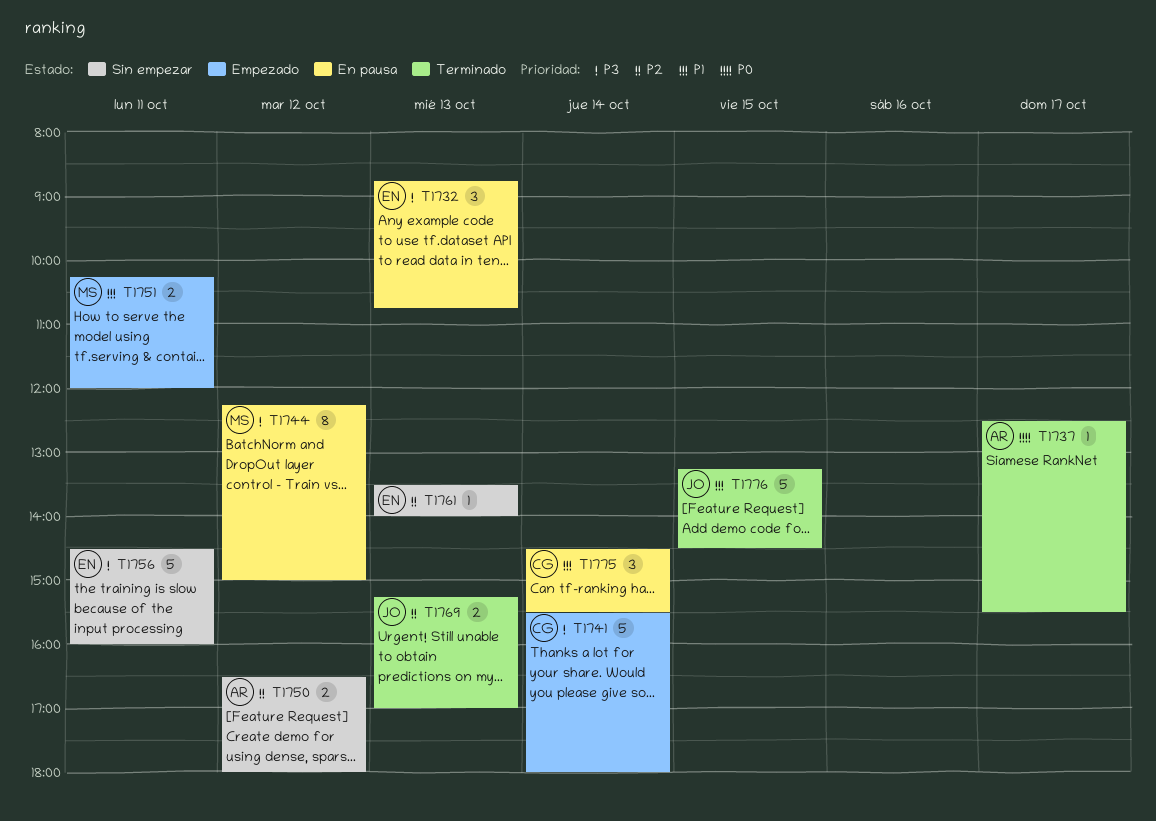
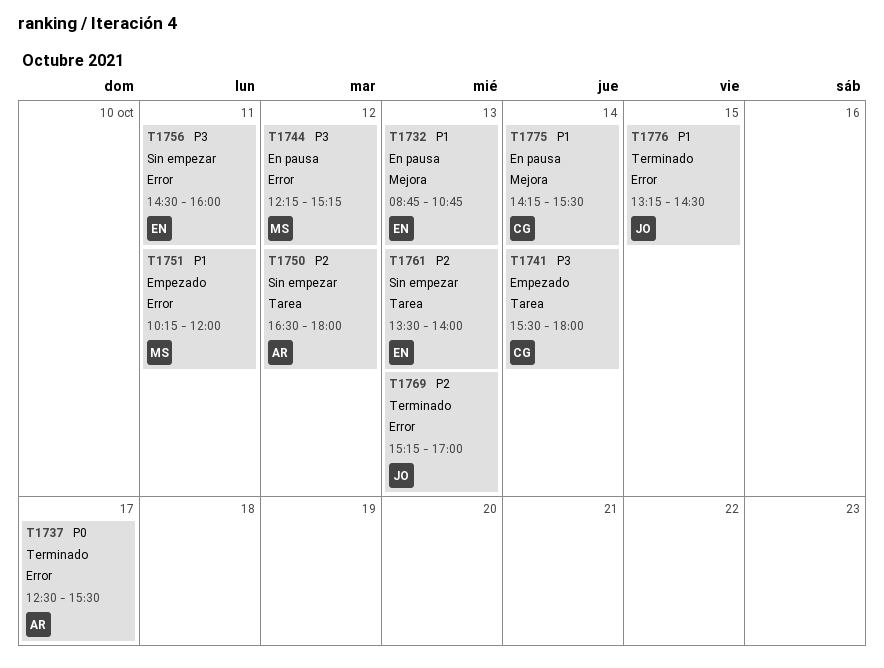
T1732, priority: P3 -> P1
T1744, ends: 15:00 -> 15:15
T1775, begins: 14:30 -> 14:15

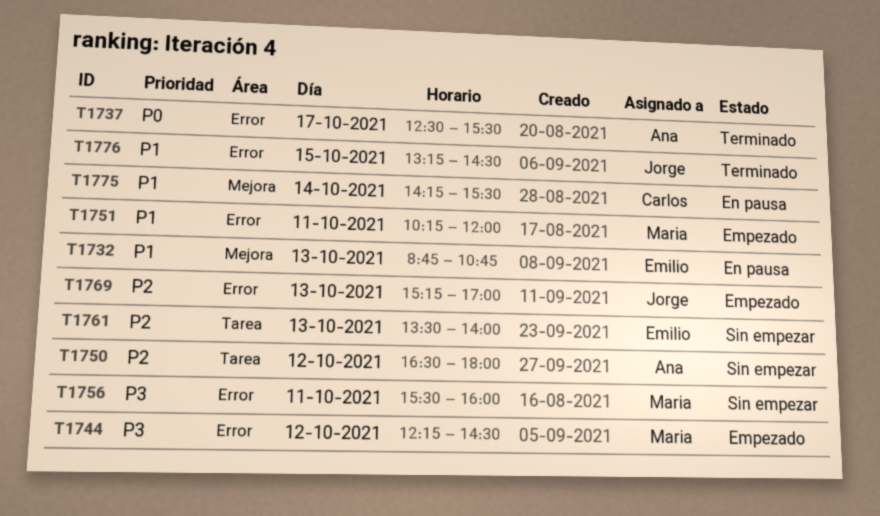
T1741: present -> none
T1744, status: En pausa -> Empezado
T1744, ends: 15:15 -> 14:30
T1756, owner: Emilio -> Maria
T1756, begins: 14:30 -> 15:30
T1769, status: Terminado -> Empezado

